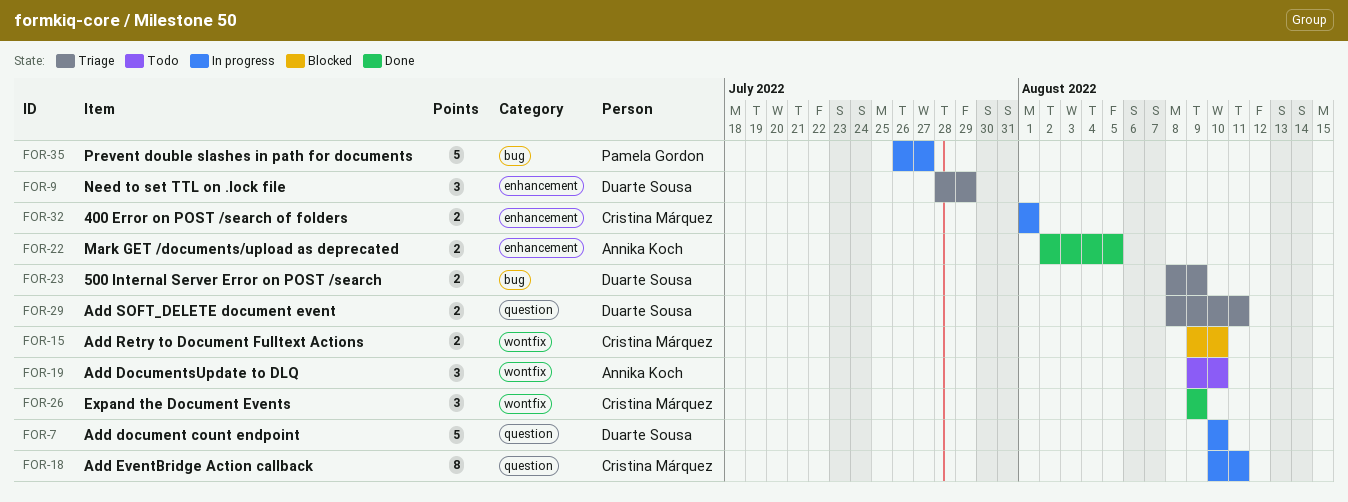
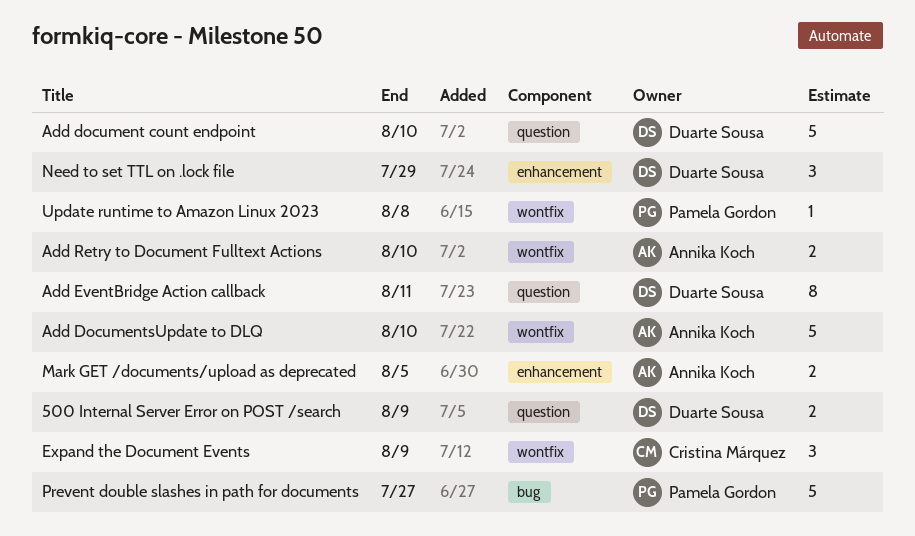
400 Error on POST /search of folders: present -> none
500 Internal Server Error on POST /search, label: bug -> question
Add DocumentsUpdate to DLQ, estimate: 3 -> 5
Add EventBridge Action callback, owner: Cristina Márquez -> Duarte Sousa
Add Retry to Document Fulltext Actions, owner: Cristina Márquez -> Annika Koch
Add SOFT_DELETE document event: present -> none
Update runtime to Amazon Linux 2023: none -> present

